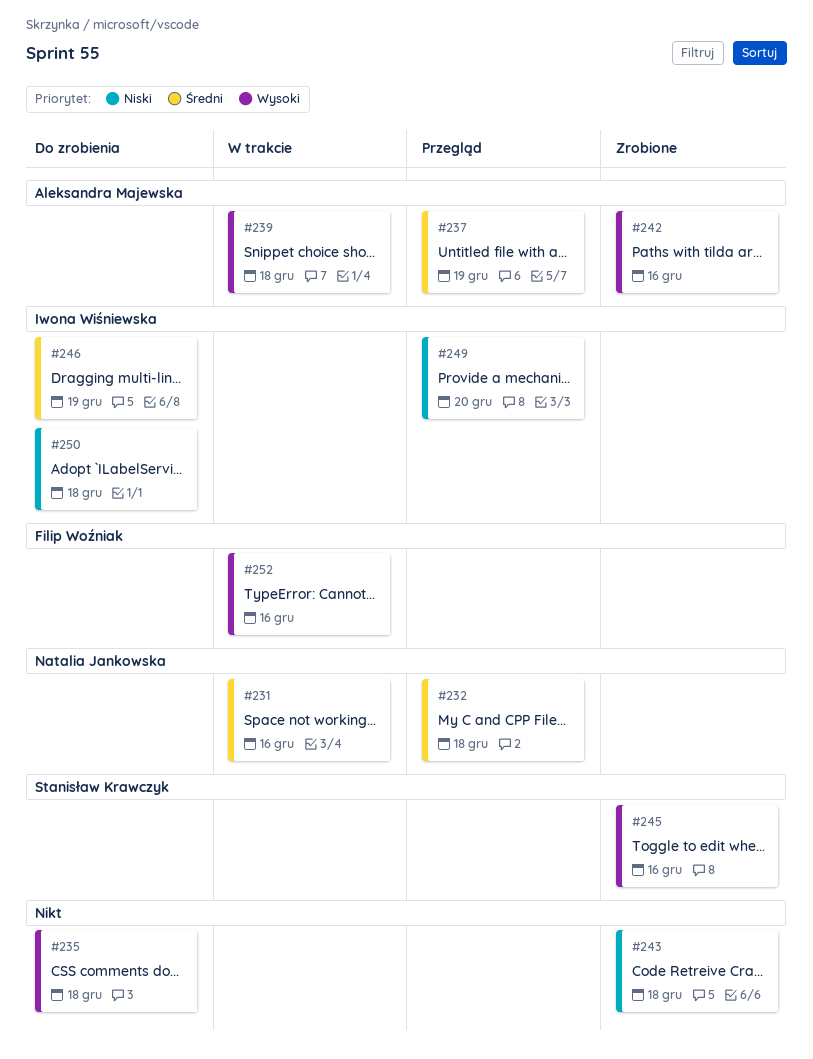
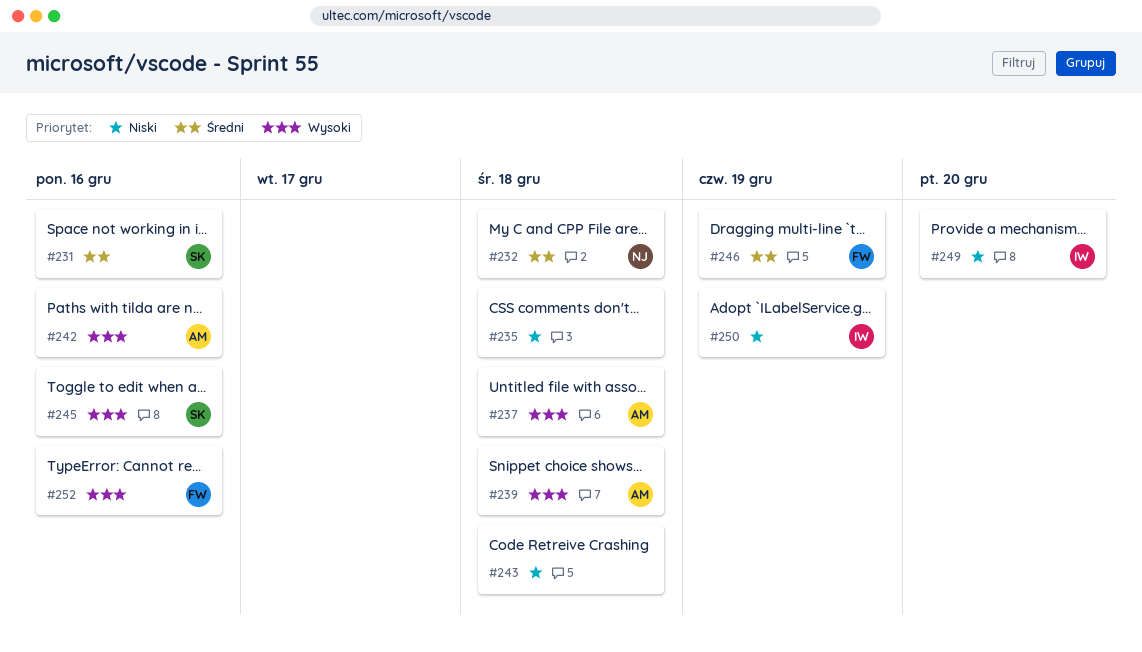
#231, owner: Natalia Jankowska -> Stanisław Krawczyk
#235, priority: Wysoki -> Niski
#237, priority: Średni -> Wysoki
#237, due: Dec 19 -> Dec 18
#246, owner: Iwona Wiśniewska -> Filip Woźniak
#250, due: Dec 18 -> Dec 19

